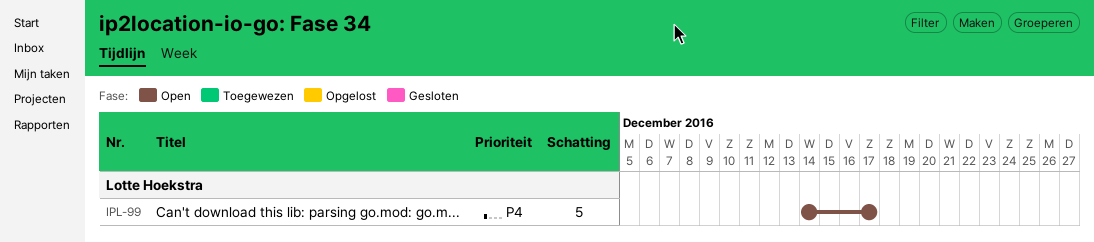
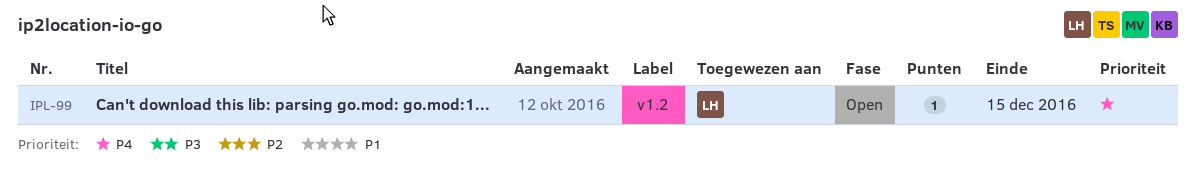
IPL-99, estimate: 5 -> 1
IPL-99, due: Dec 17 -> Dec 15

